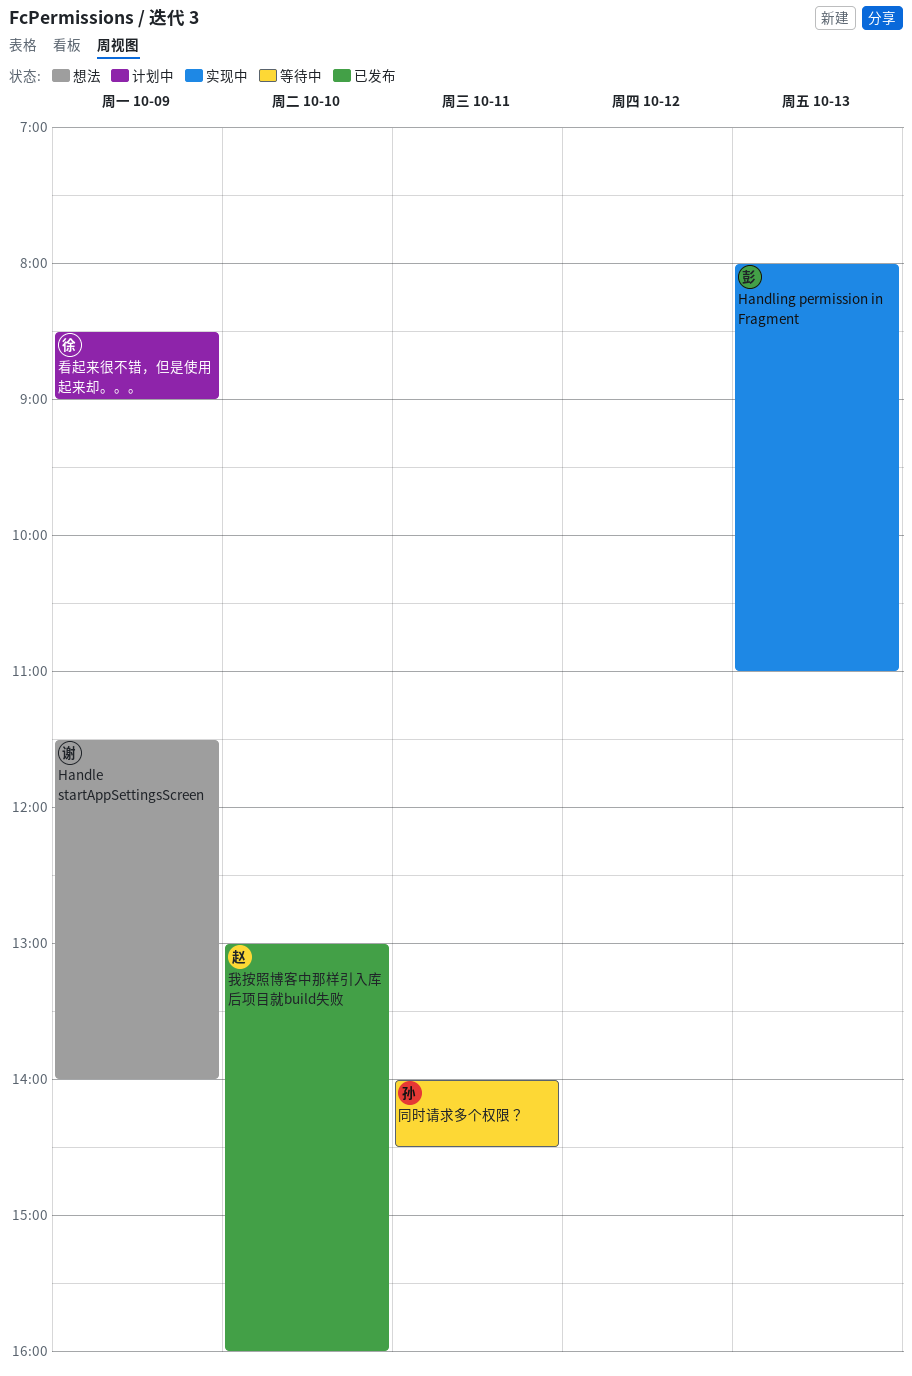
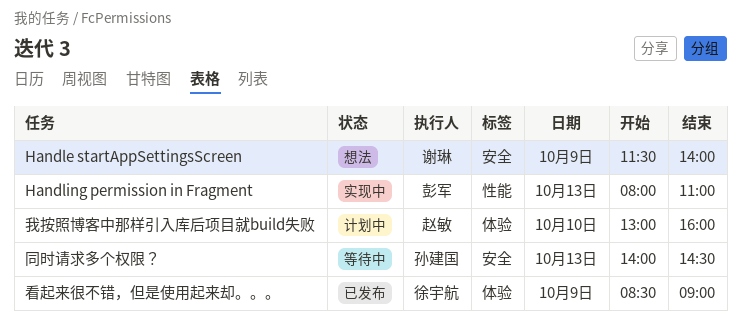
同时请求多个权限？, day: Oct 11 -> Oct 13
我按照博客中那样引入库后项目就build失败, status: 已发布 -> 计划中
看起来很不错，但是使用起来却。。。, status: 计划中 -> 已发布

